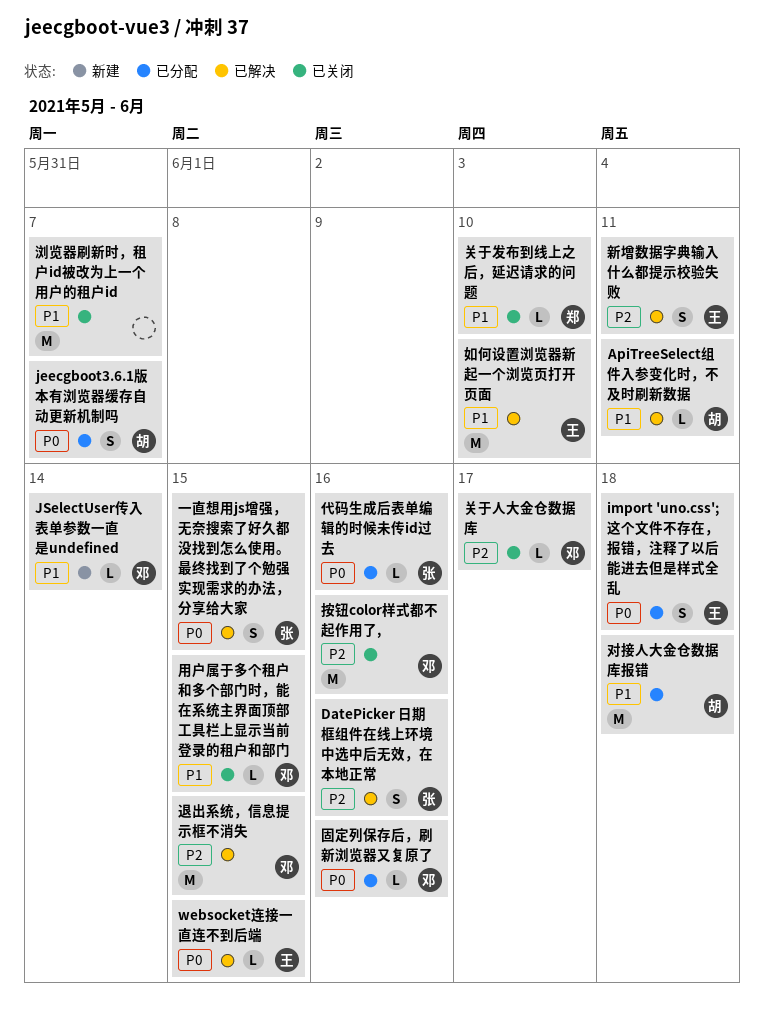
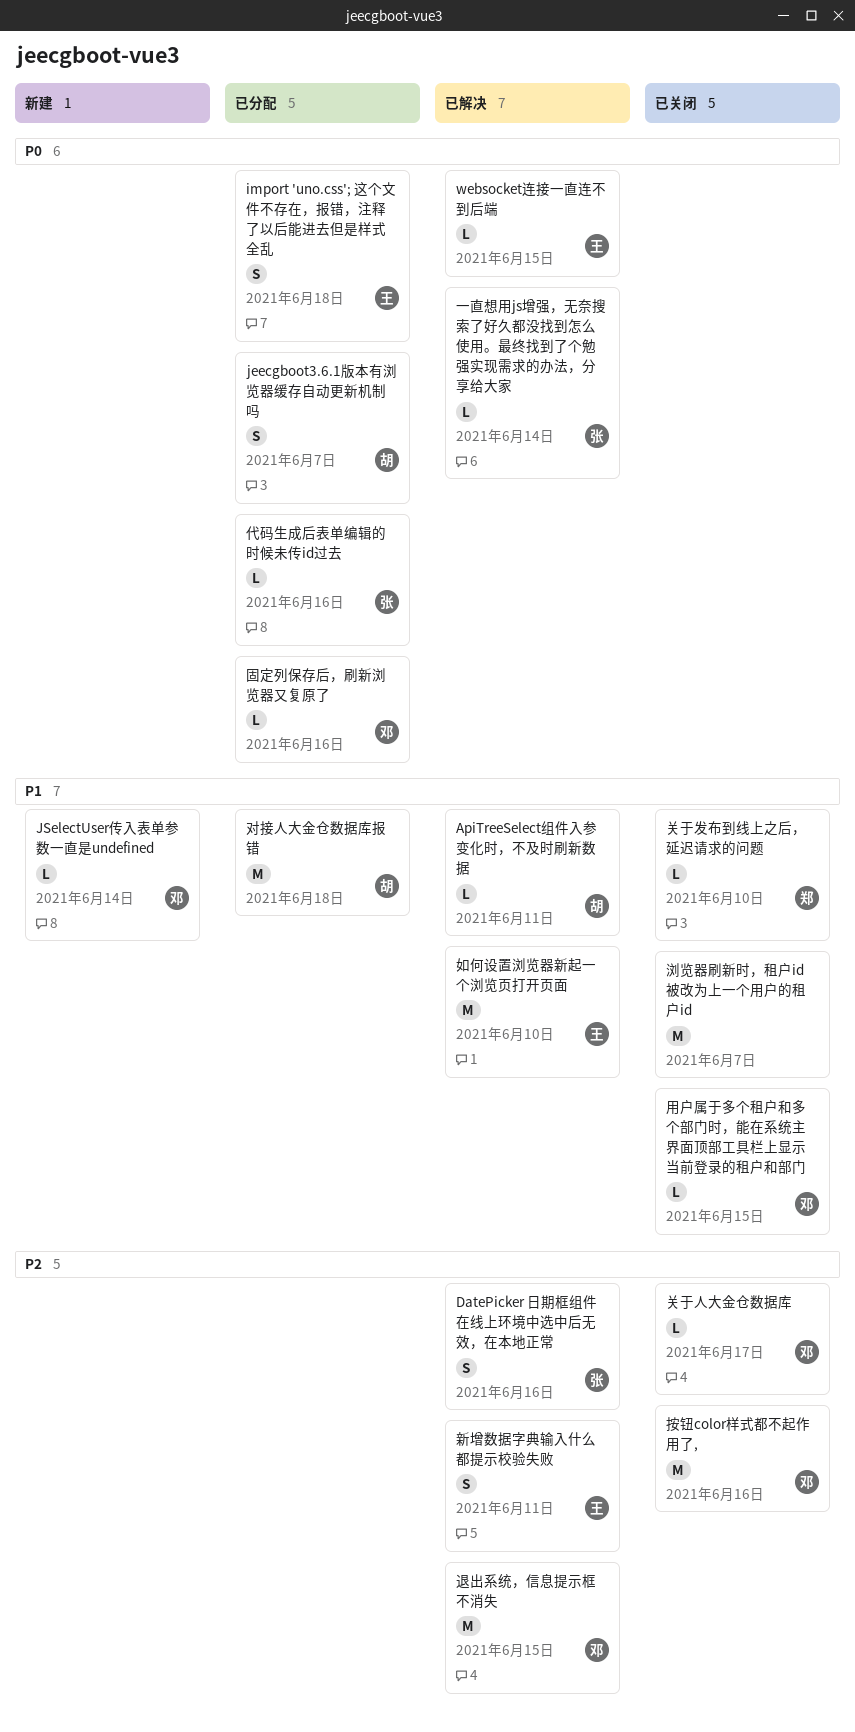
一直想用js增强，无奈搜索了好久都没找到怎么使用。最终找到了个勉强实现需求的办法，分享给大家, estimate: S -> L
一直想用js增强，无奈搜索了好久都没找到怎么使用。最终找到了个勉强实现需求的办法，分享给大家, due: Jun 15 -> Jun 14

